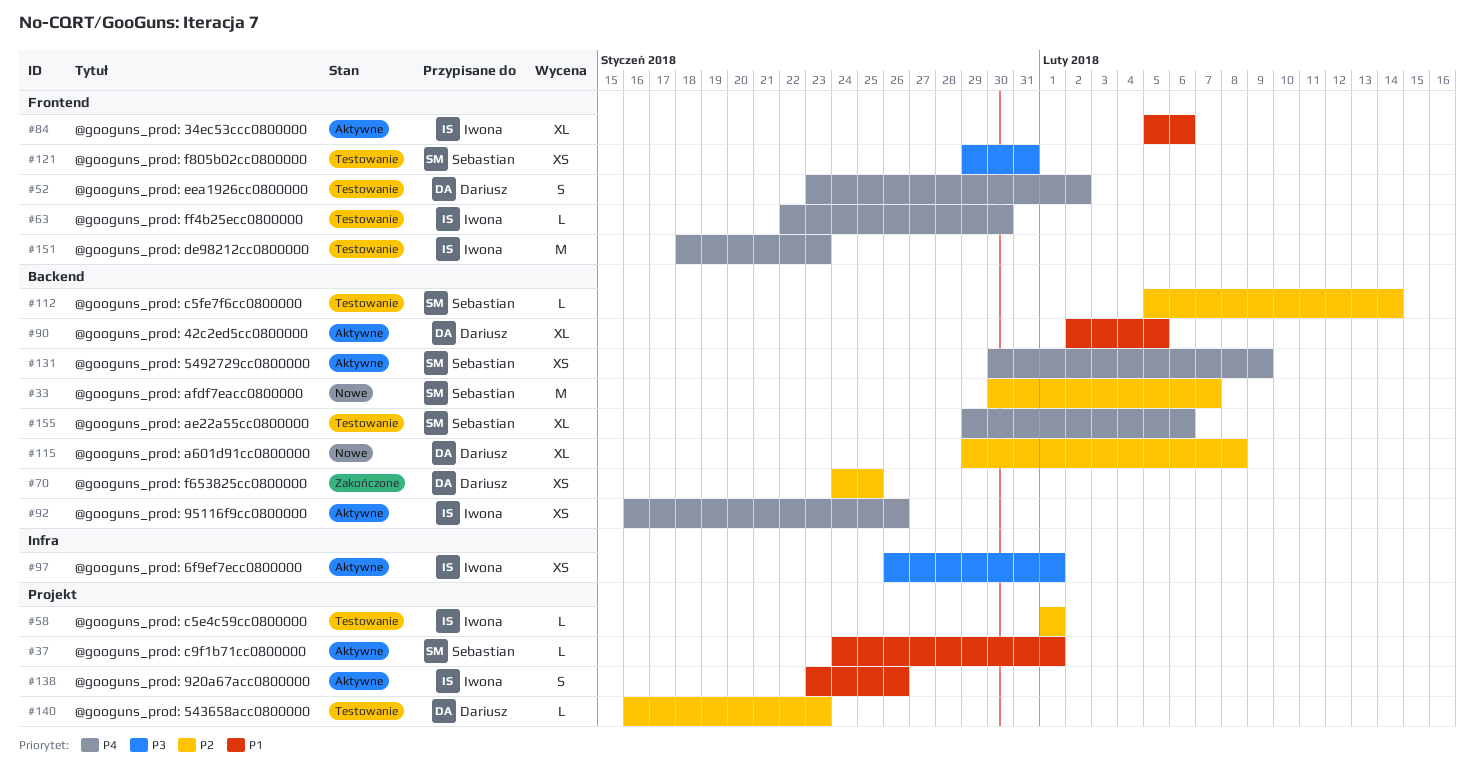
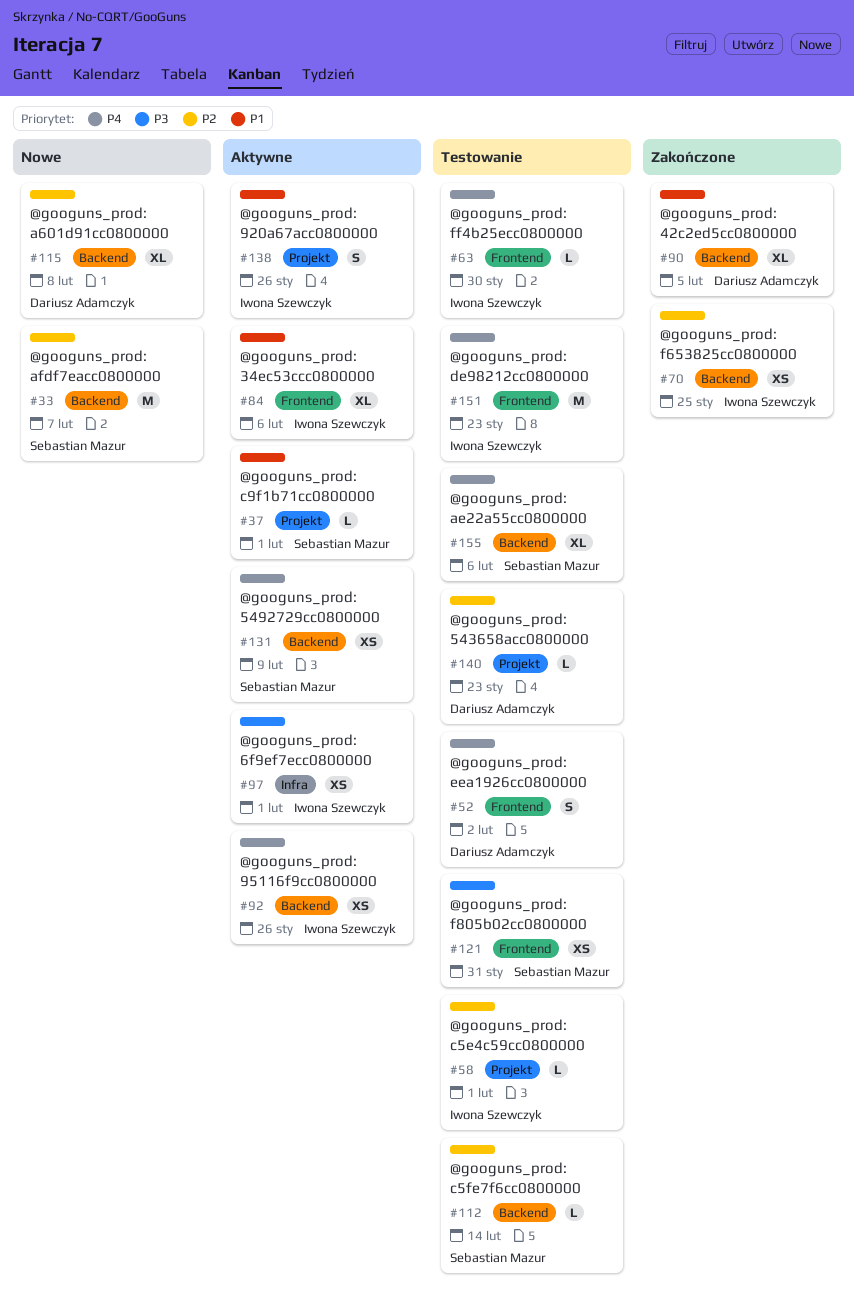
#70, owner: Dariusz Adamczyk -> Iwona Szewczyk
#90, status: Aktywne -> Zakończone

